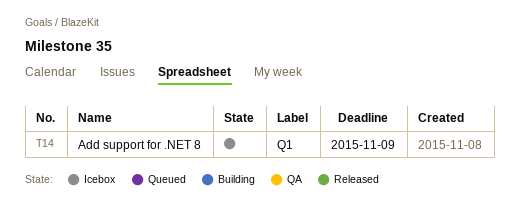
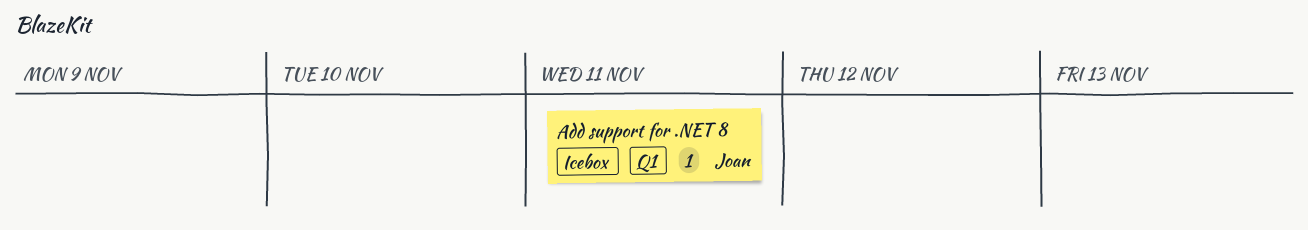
Add support for .NET 8, due: Nov 9 -> Nov 11

